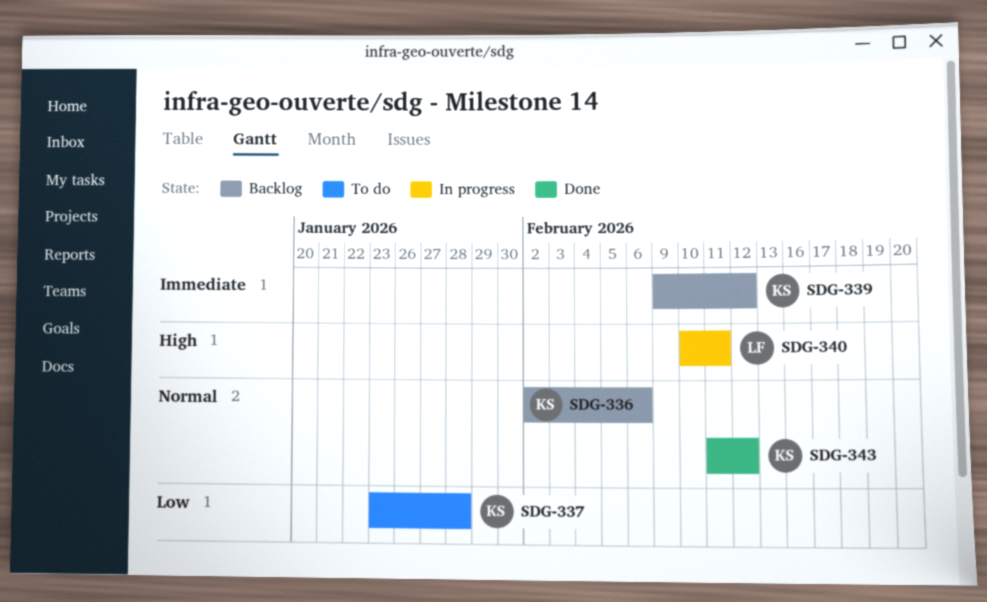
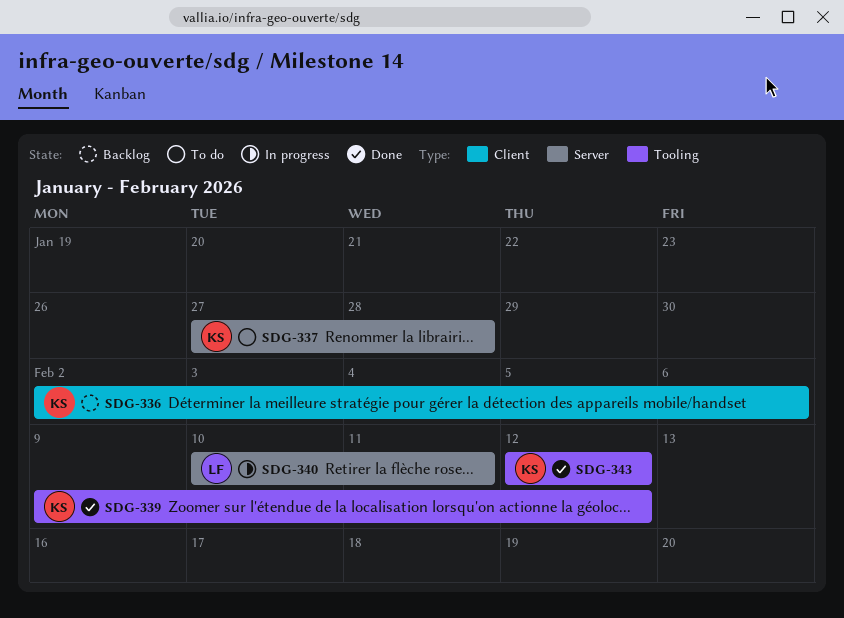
SDG-337, start: Jan 23 -> Jan 27
SDG-339, status: Backlog -> Done
SDG-343, start: Feb 11 -> Feb 12

